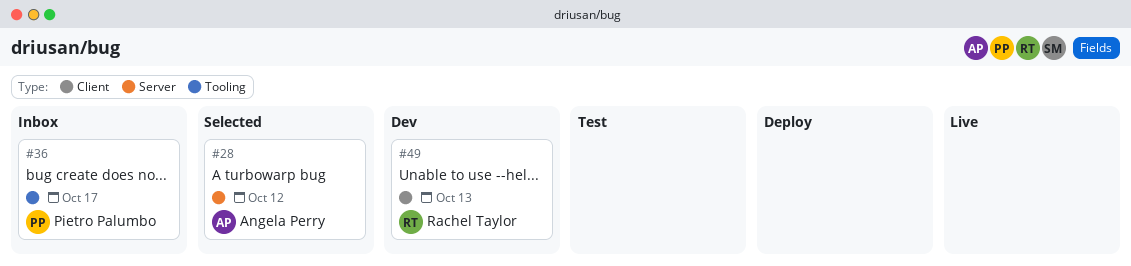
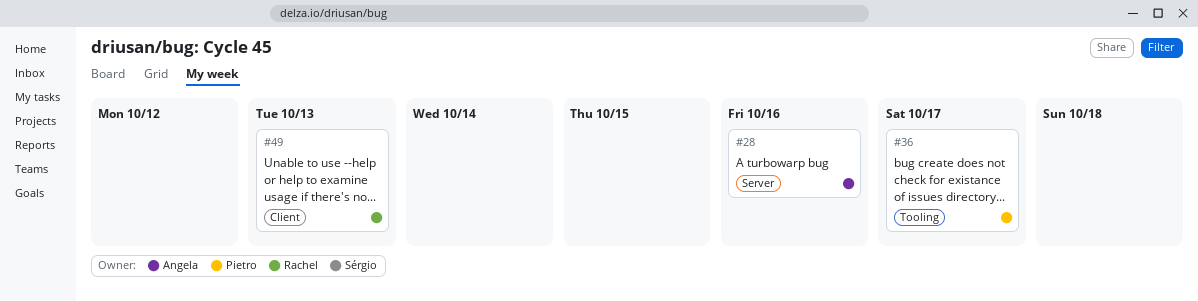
#28, due: Oct 12 -> Oct 16

